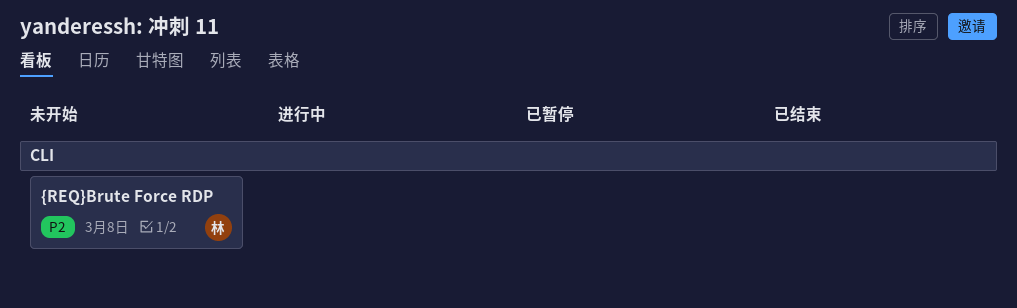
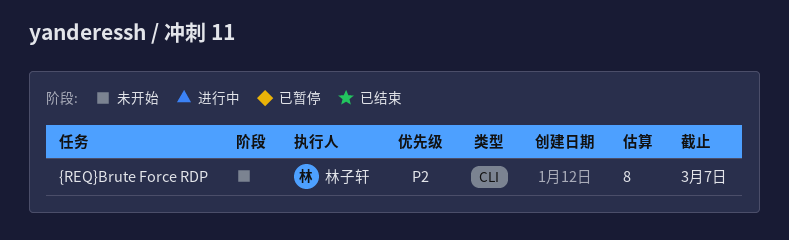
{REQ}Brute Force RDP, due: Mar 8 -> Mar 7

